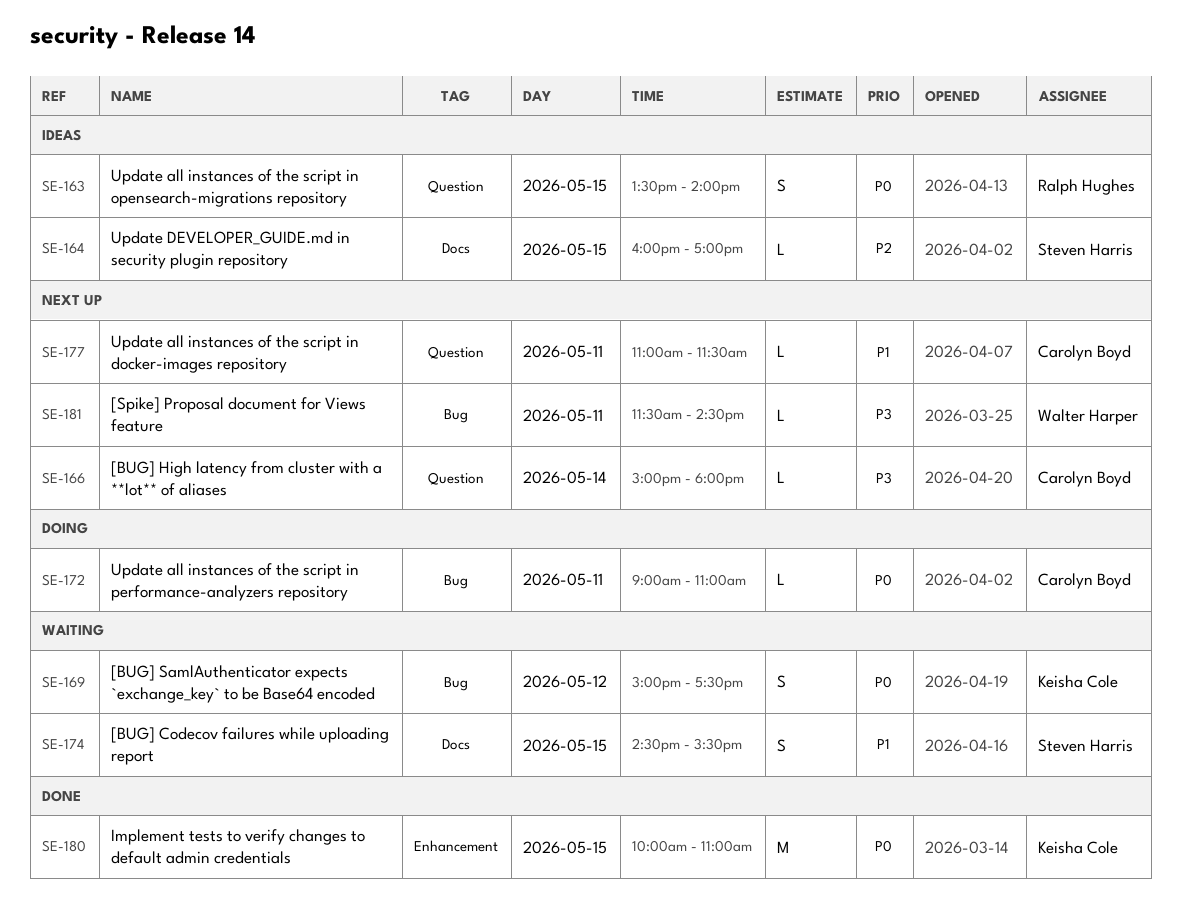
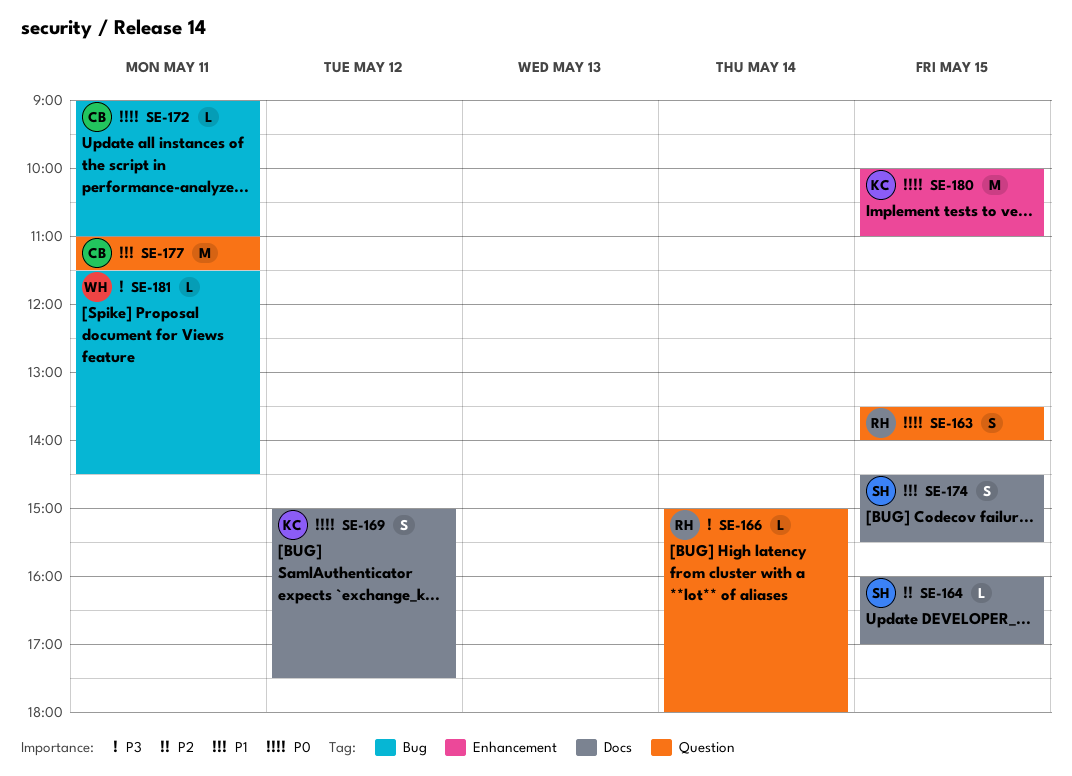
SE-166, owner: Carolyn Boyd -> Ralph Hughes
SE-169, label: Bug -> Docs
SE-177, estimate: L -> M

